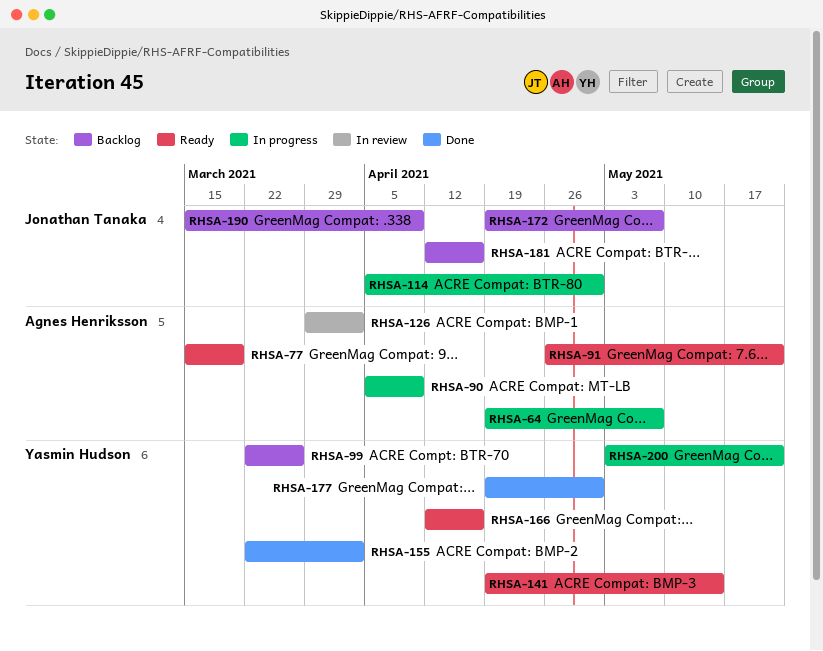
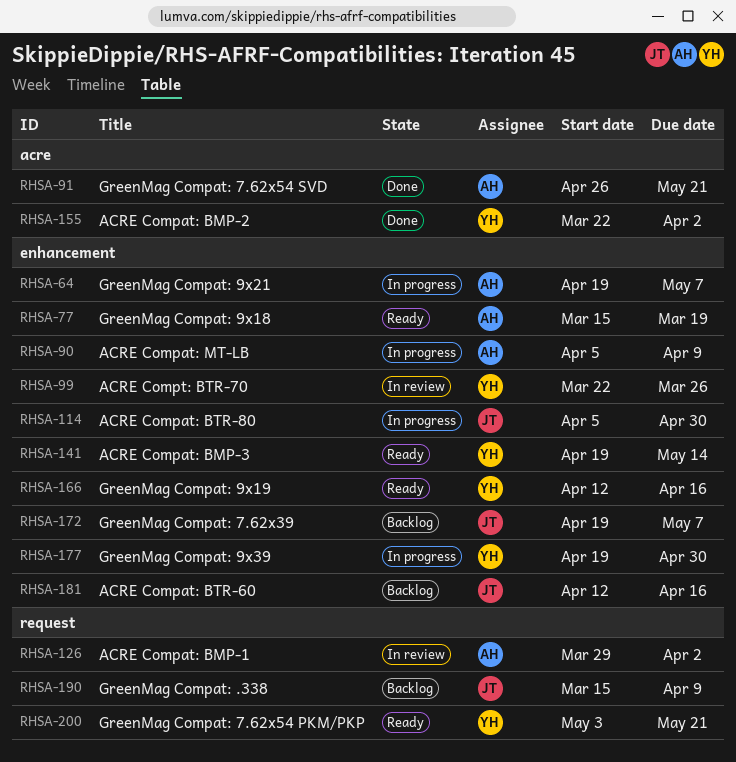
RHSA-91, status: Ready -> Done
RHSA-99, status: Backlog -> In review
RHSA-177, status: Done -> In progress
RHSA-200, status: In progress -> Ready

